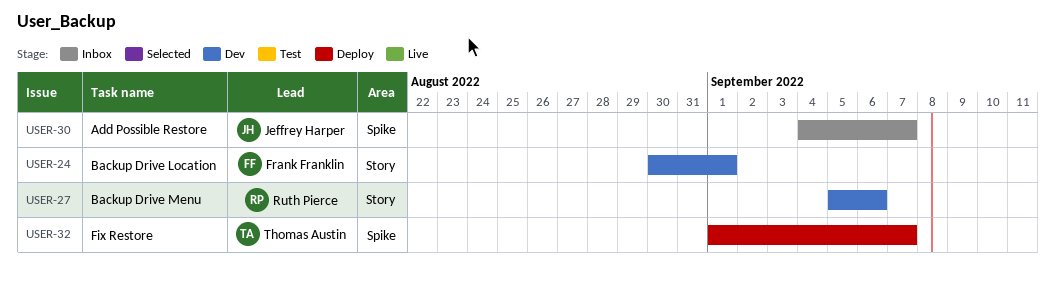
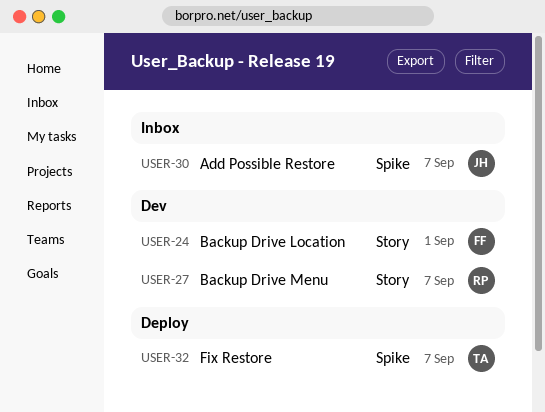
USER-27, due: Sep 6 -> Sep 7

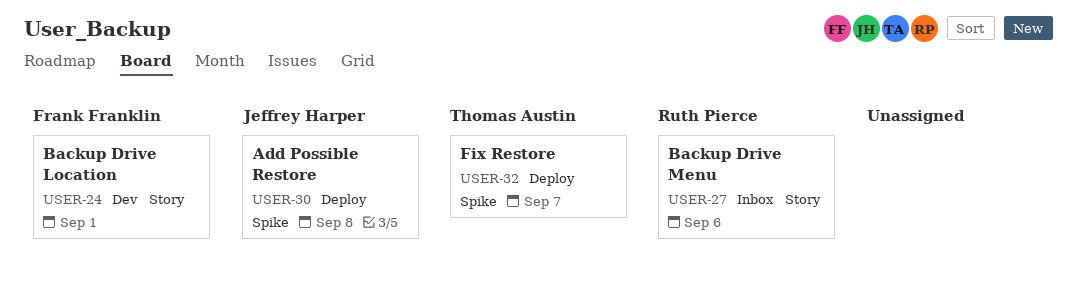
USER-27, status: Dev -> Inbox
USER-27, due: Sep 7 -> Sep 6
USER-30, status: Inbox -> Deploy
USER-30, due: Sep 7 -> Sep 8

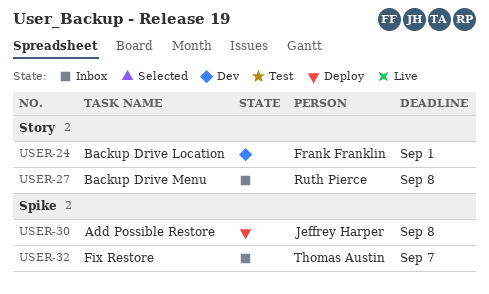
USER-27, due: Sep 6 -> Sep 8
USER-32, status: Deploy -> Inbox

